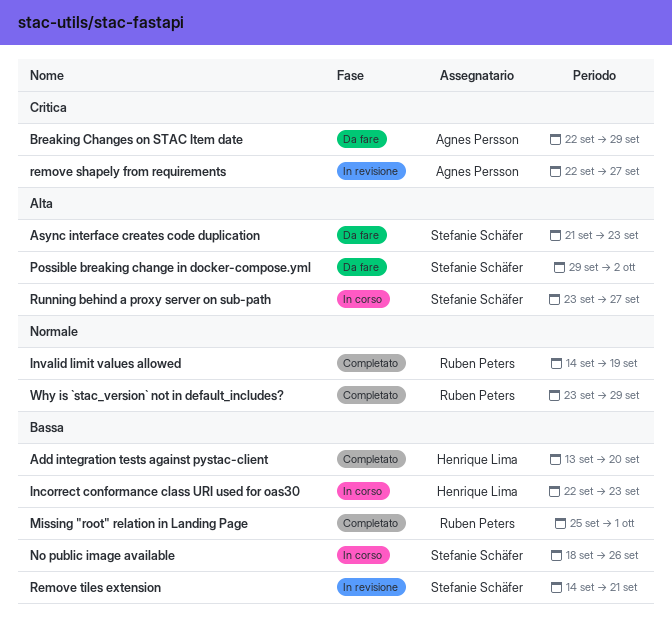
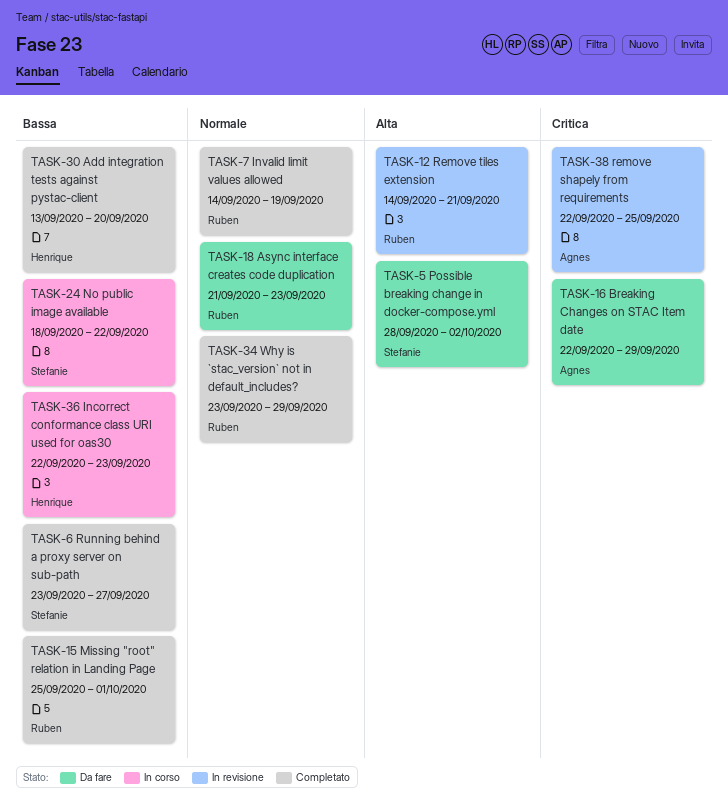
Async interface creates code duplication, owner: Stefanie Schäfer -> Ruben Peters
Async interface creates code duplication, priority: Alta -> Normale
No public image available, due: Sep 26 -> Sep 22
Possible breaking change in docker-compose.yml, start: Sep 29 -> Sep 28
remove shapely from requirements, due: Sep 27 -> Sep 25
Remove tiles extension, owner: Stefanie Schäfer -> Ruben Peters
Remove tiles extension, priority: Bassa -> Alta
Running behind a proxy server on sub-path, status: In corso -> Completato
Running behind a proxy server on sub-path, priority: Alta -> Bassa

